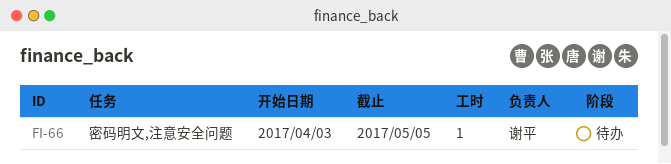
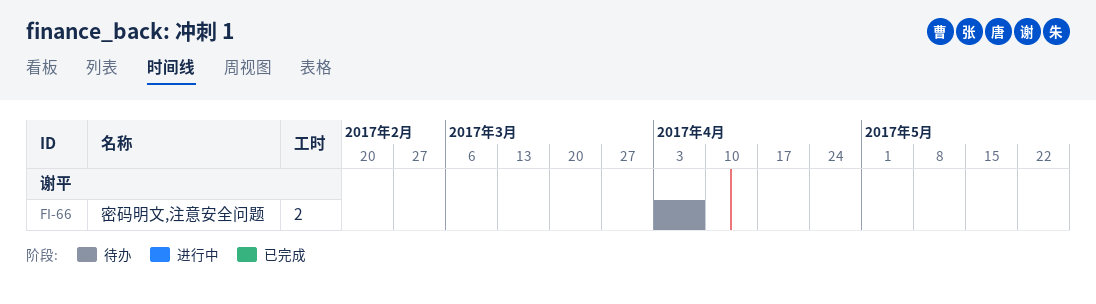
FI-66, estimate: 1 -> 2
FI-66, due: May 5 -> Apr 7

